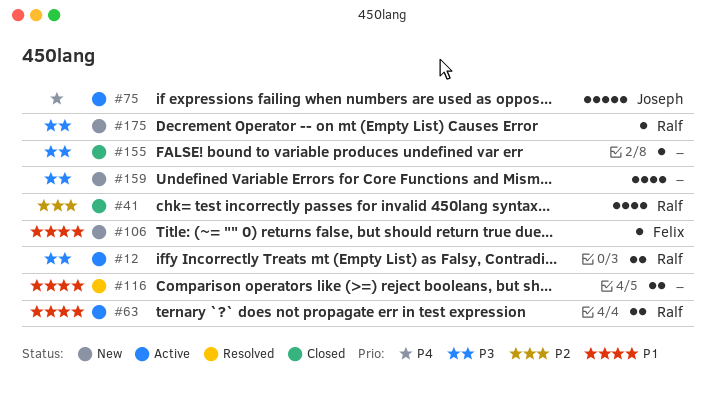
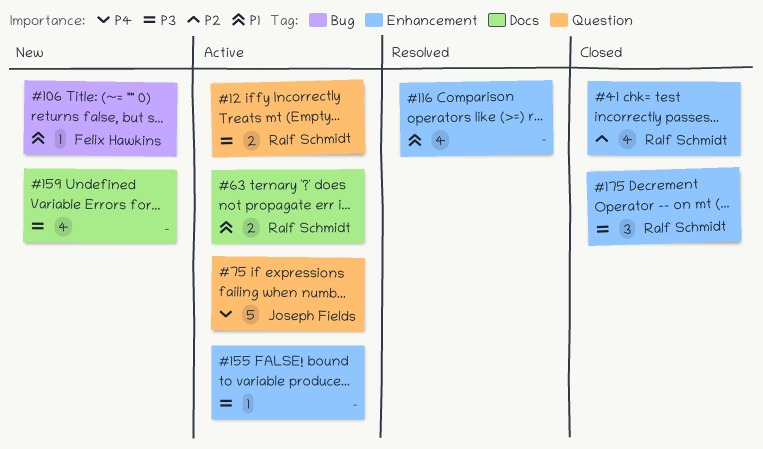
#116, estimate: 2 -> 4
#155, status: Closed -> Active
#175, status: New -> Closed
#175, estimate: 1 -> 3

